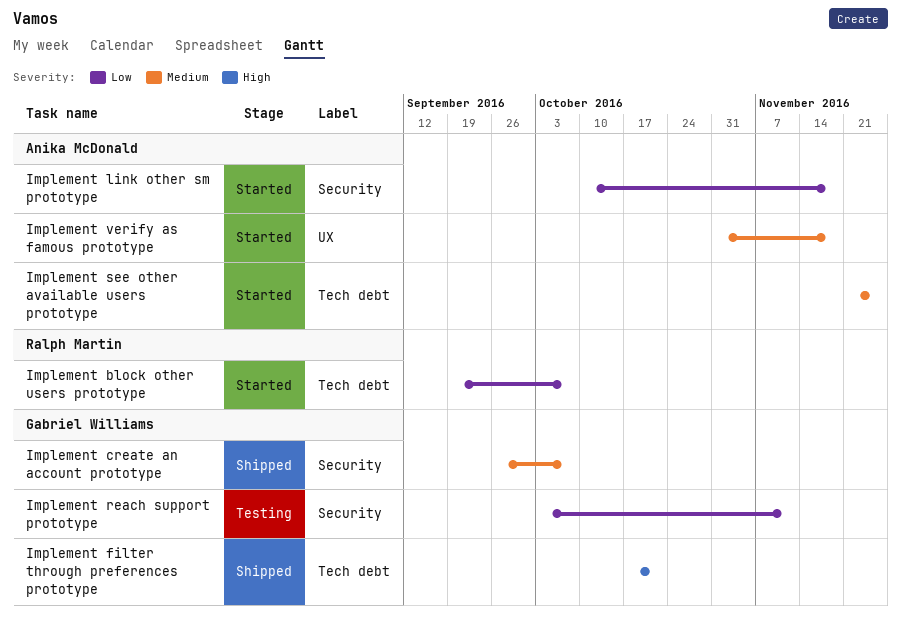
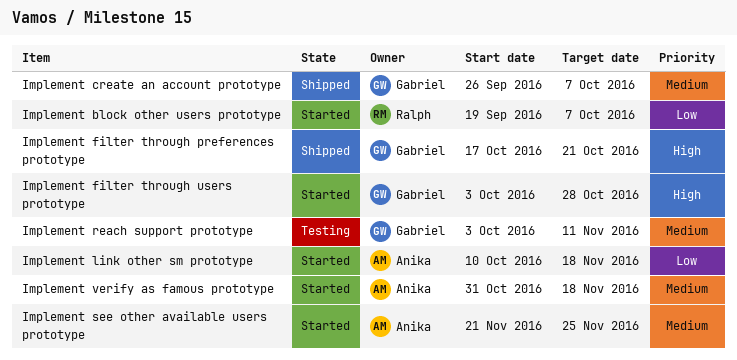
Implement filter through users prototype: none -> present
Implement reach support prototype, priority: Low -> Medium

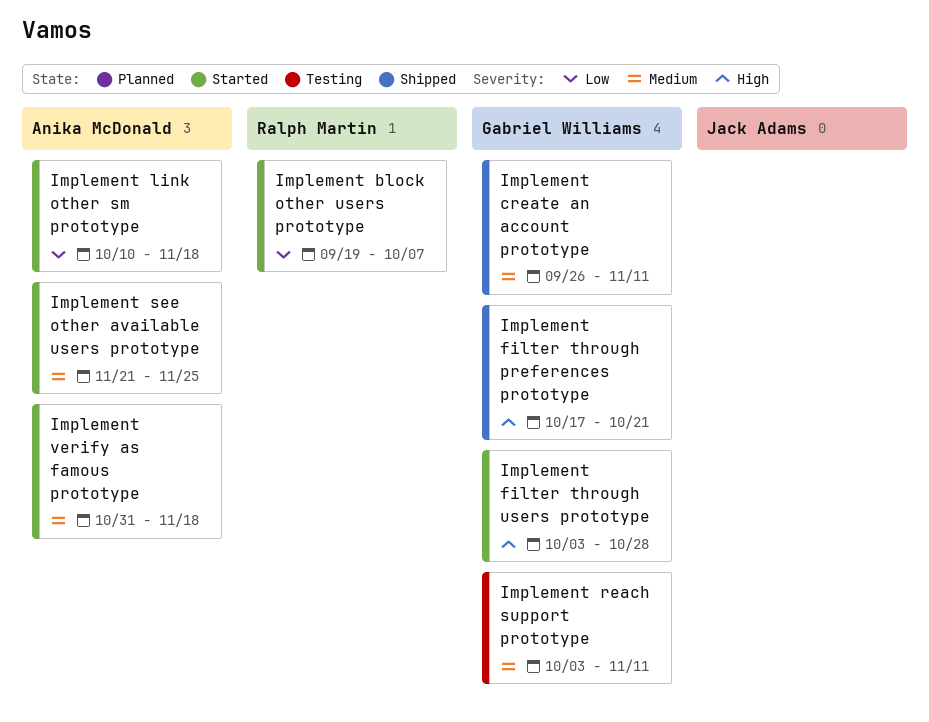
Implement create an account prototype, due: Oct 7 -> Nov 11

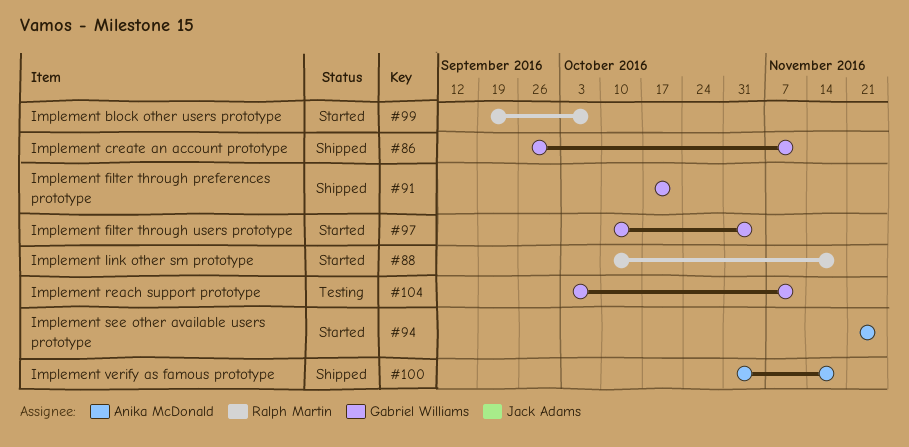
Implement filter through users prototype, start: Oct 3 -> Oct 10
Implement filter through users prototype, due: Oct 28 -> Nov 4
Implement link other sm prototype, owner: Anika McDonald -> Ralph Martin
Implement verify as famous prototype, status: Started -> Shipped

